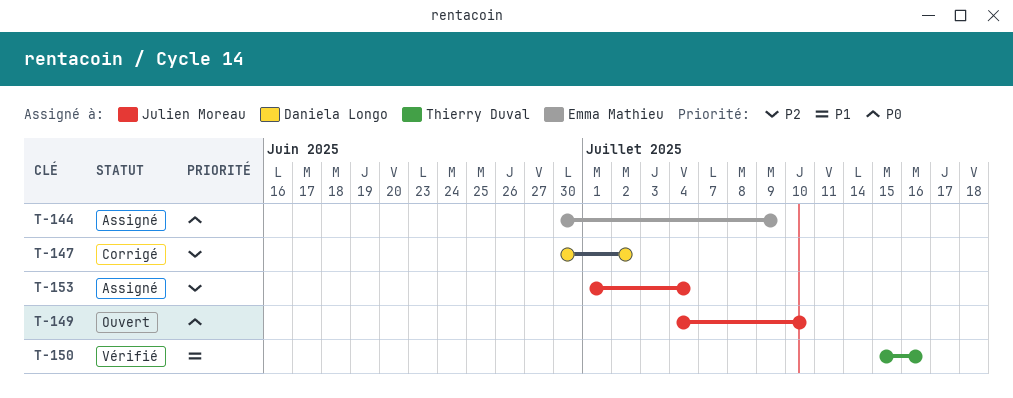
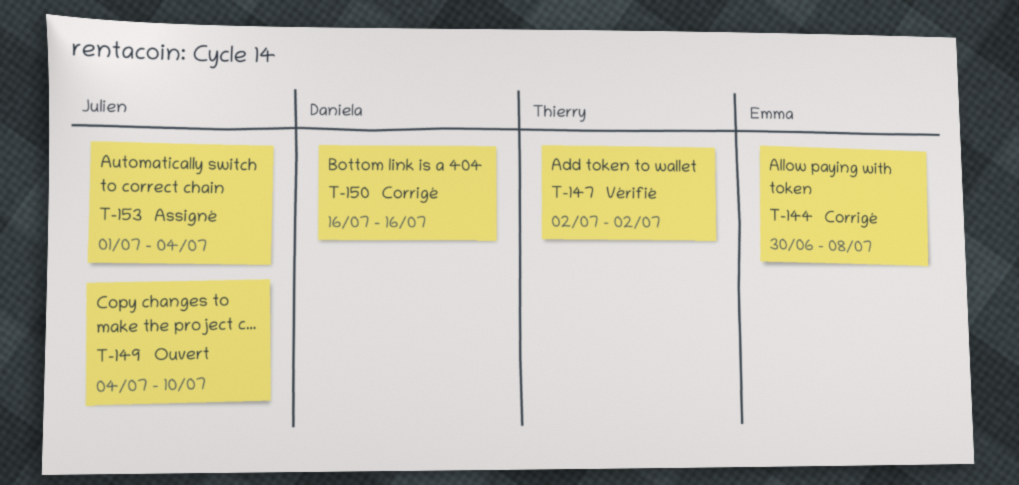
T-144, status: Assigné -> Corrigé
T-144, due: Jul 9 -> Jul 8
T-147, status: Corrigé -> Vérifié
T-147, owner: Daniela Longo -> Thierry Duval
T-147, start: Jun 30 -> Jul 2
T-150, status: Vérifié -> Corrigé
T-150, owner: Thierry Duval -> Daniela Longo
T-150, start: Jul 15 -> Jul 16

